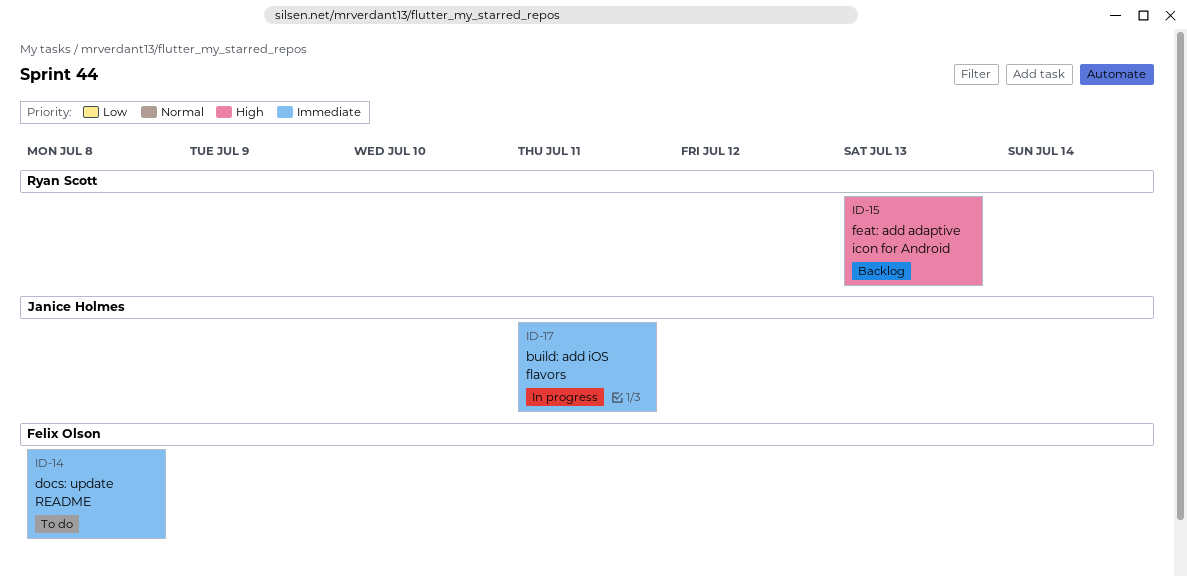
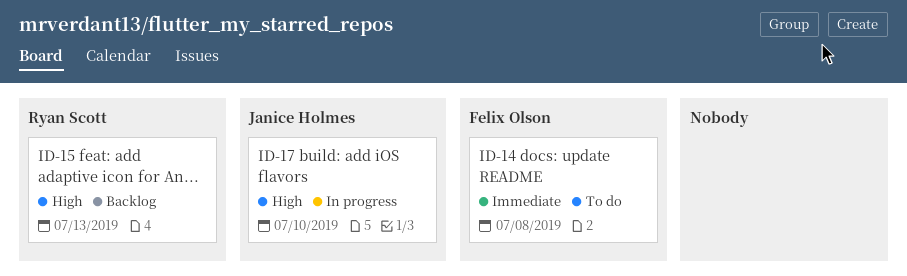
ID-17, priority: Immediate -> High
ID-17, due: Jul 11 -> Jul 10

